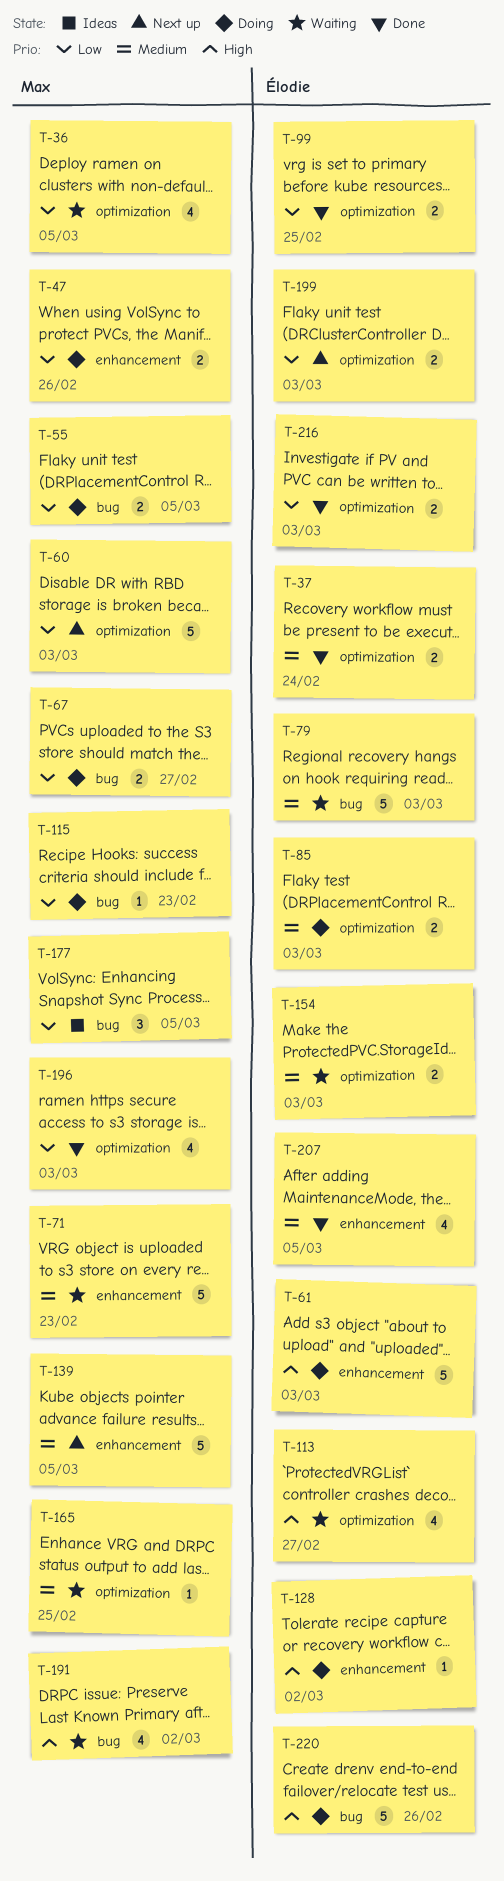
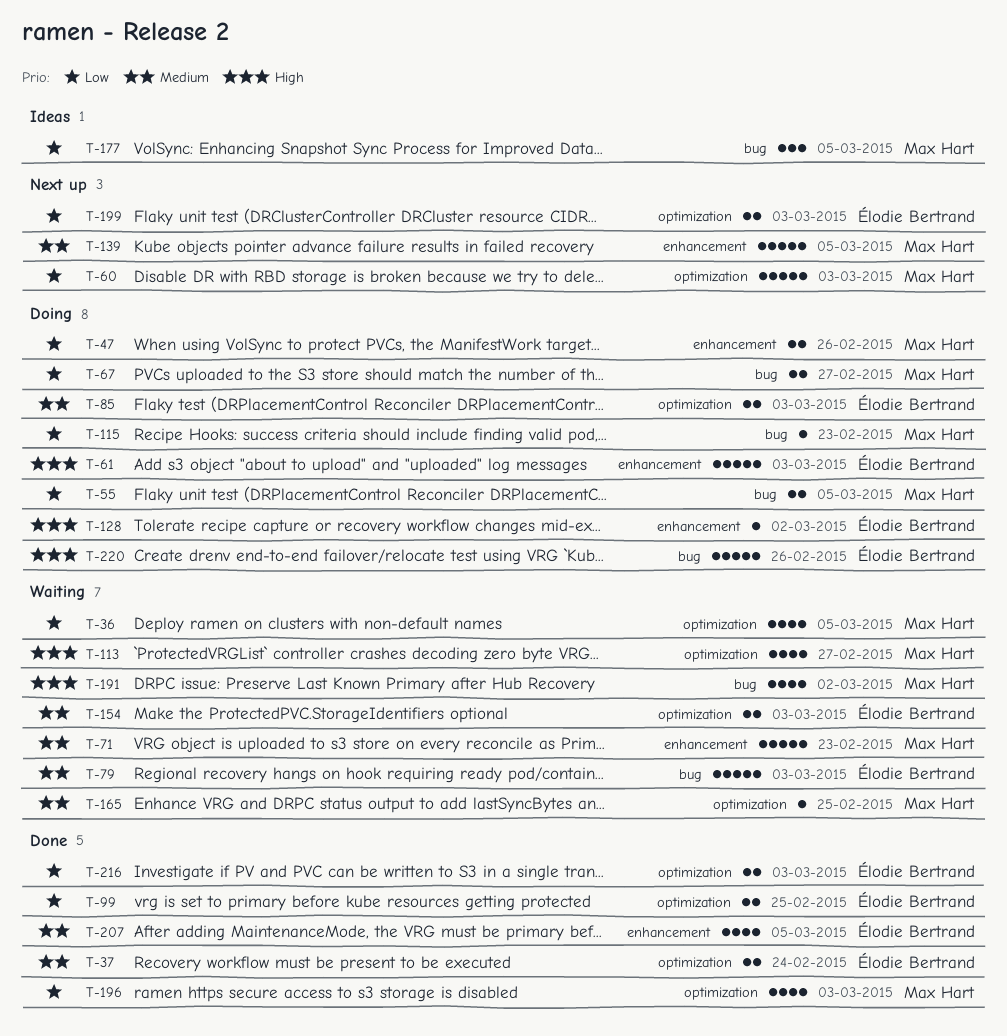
T-113, owner: Élodie Bertrand -> Max Hart

